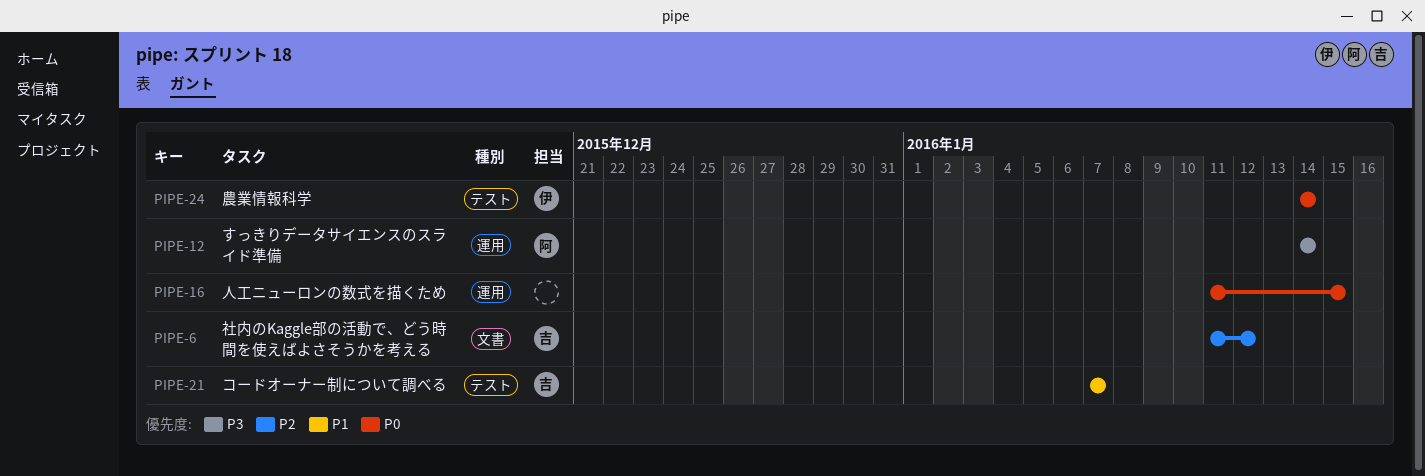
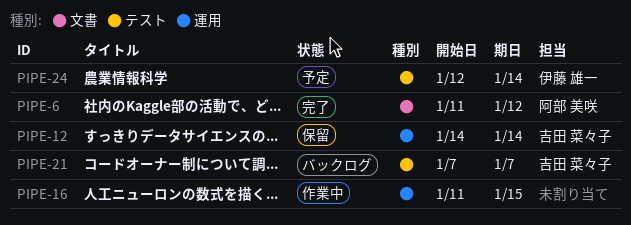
PIPE-6, owner: 吉田 菜々子 -> 阿部 美咲
PIPE-12, owner: 阿部 美咲 -> 吉田 菜々子
PIPE-24, start: Jan 14 -> Jan 12

